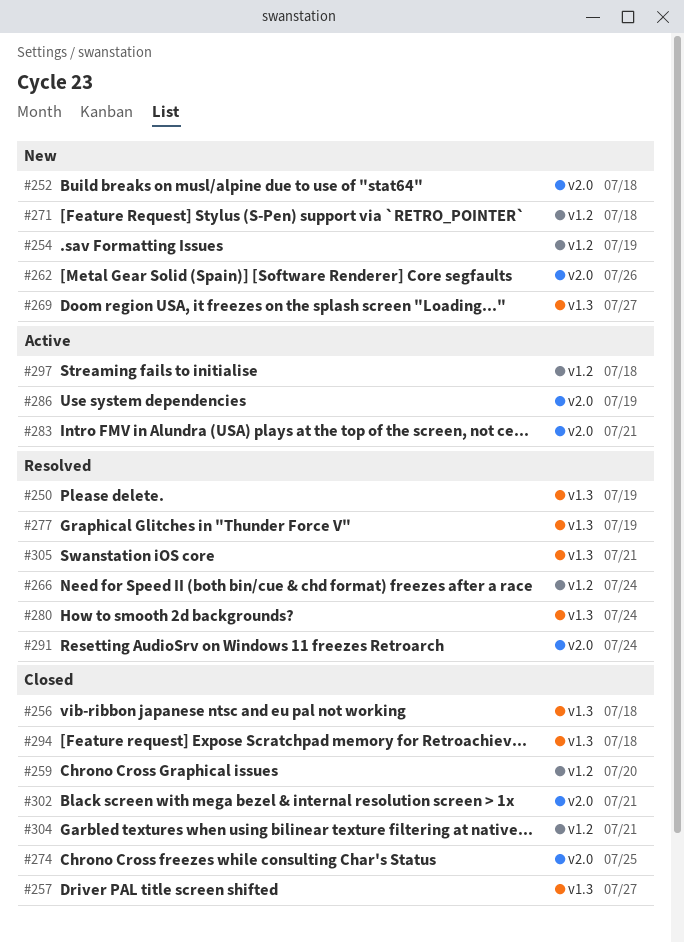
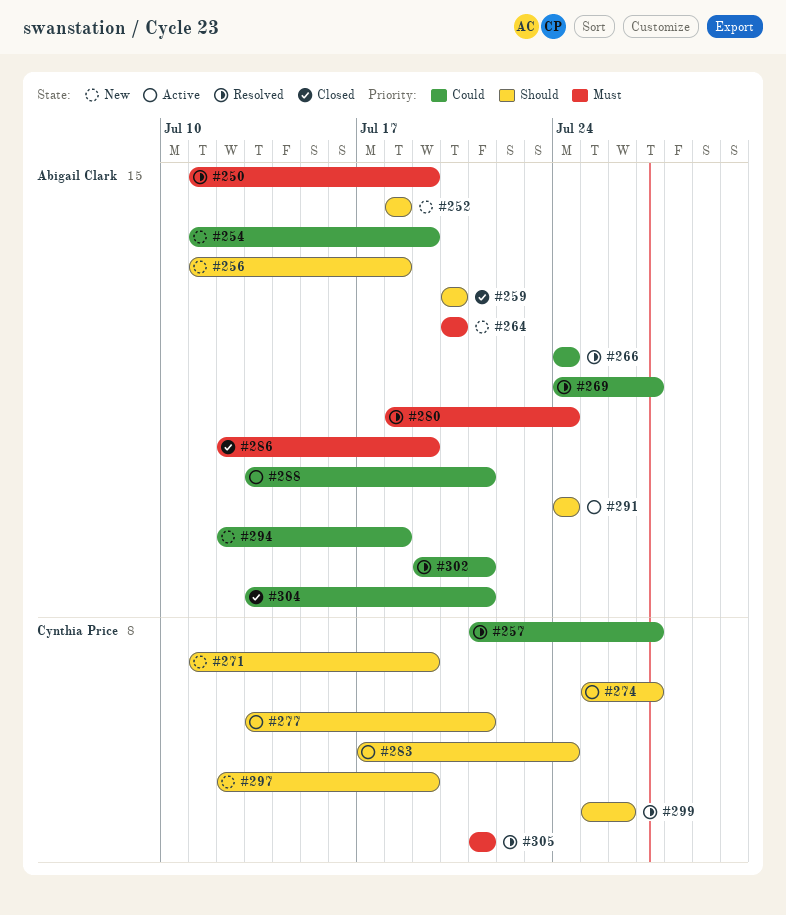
#256, status: Closed -> New
#257, status: Closed -> Resolved
#262: present -> none
#264: none -> present
#269, status: New -> Resolved
#271, due: Jul 18 -> Jul 19
#274, status: Closed -> Active
#274, due: Jul 25 -> Jul 27
#277, status: Resolved -> Active
#277, due: Jul 19 -> Jul 21
#283, due: Jul 21 -> Jul 24
#286, status: Active -> Closed
#288: none -> present
#291, status: Resolved -> Active
#294, status: Closed -> New
#297, status: Active -> New
#297, due: Jul 18 -> Jul 19
#299: none -> present
#302, status: Closed -> Resolved

